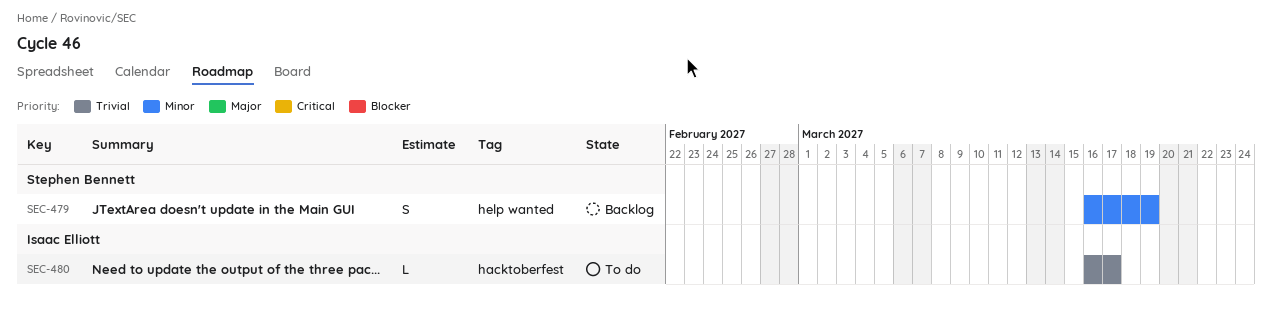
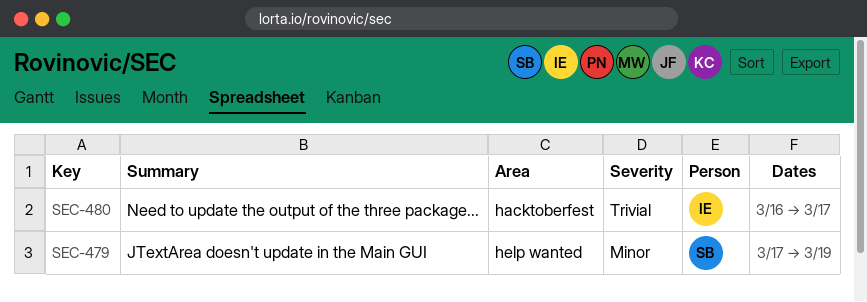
SEC-479, start: Mar 16 -> Mar 17

